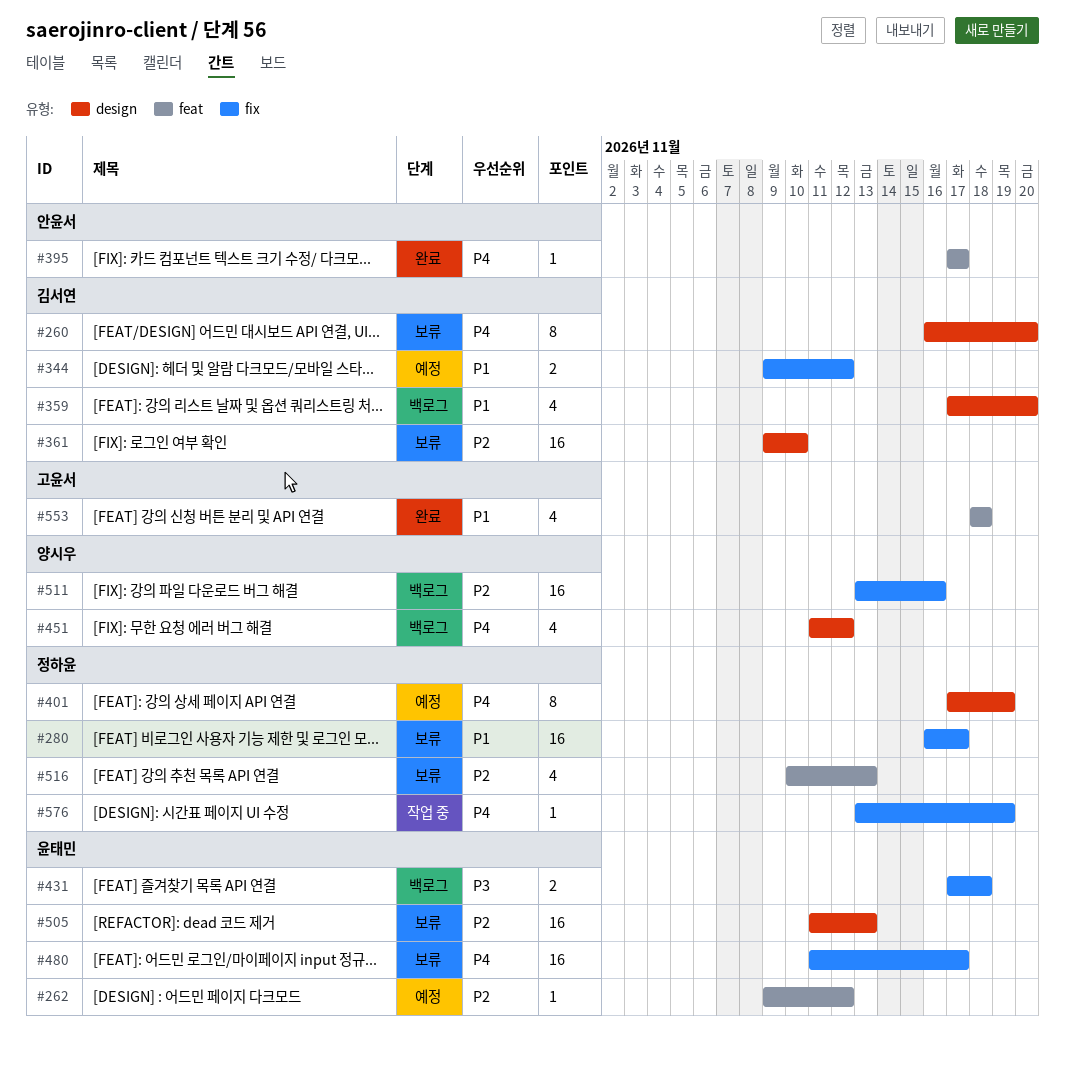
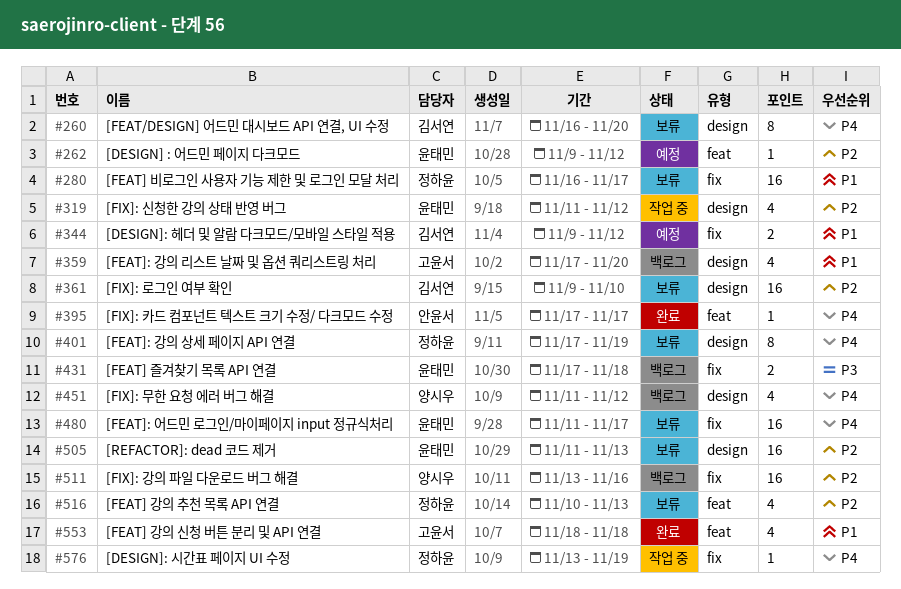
#319: none -> present
#359, owner: 김서연 -> 고윤서
#401, status: 예정 -> 보류

